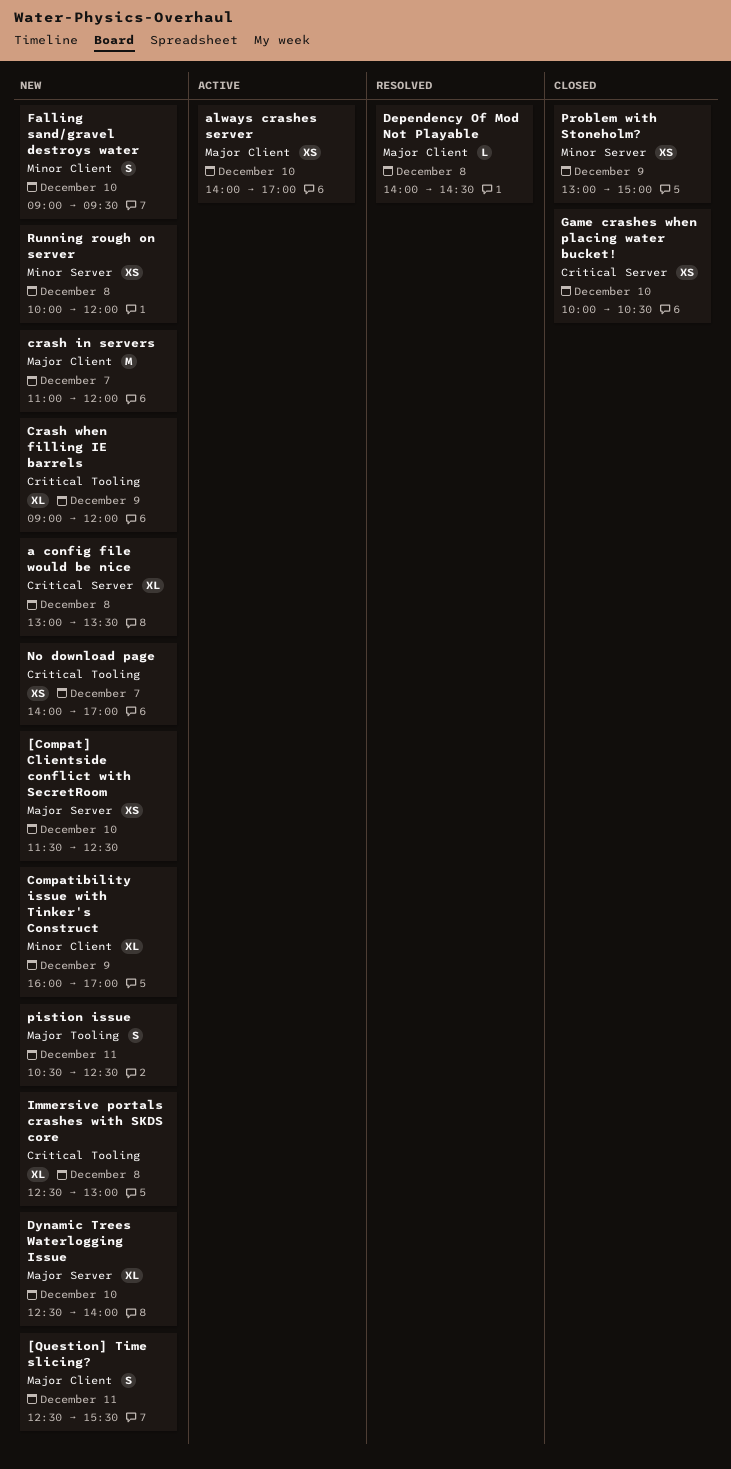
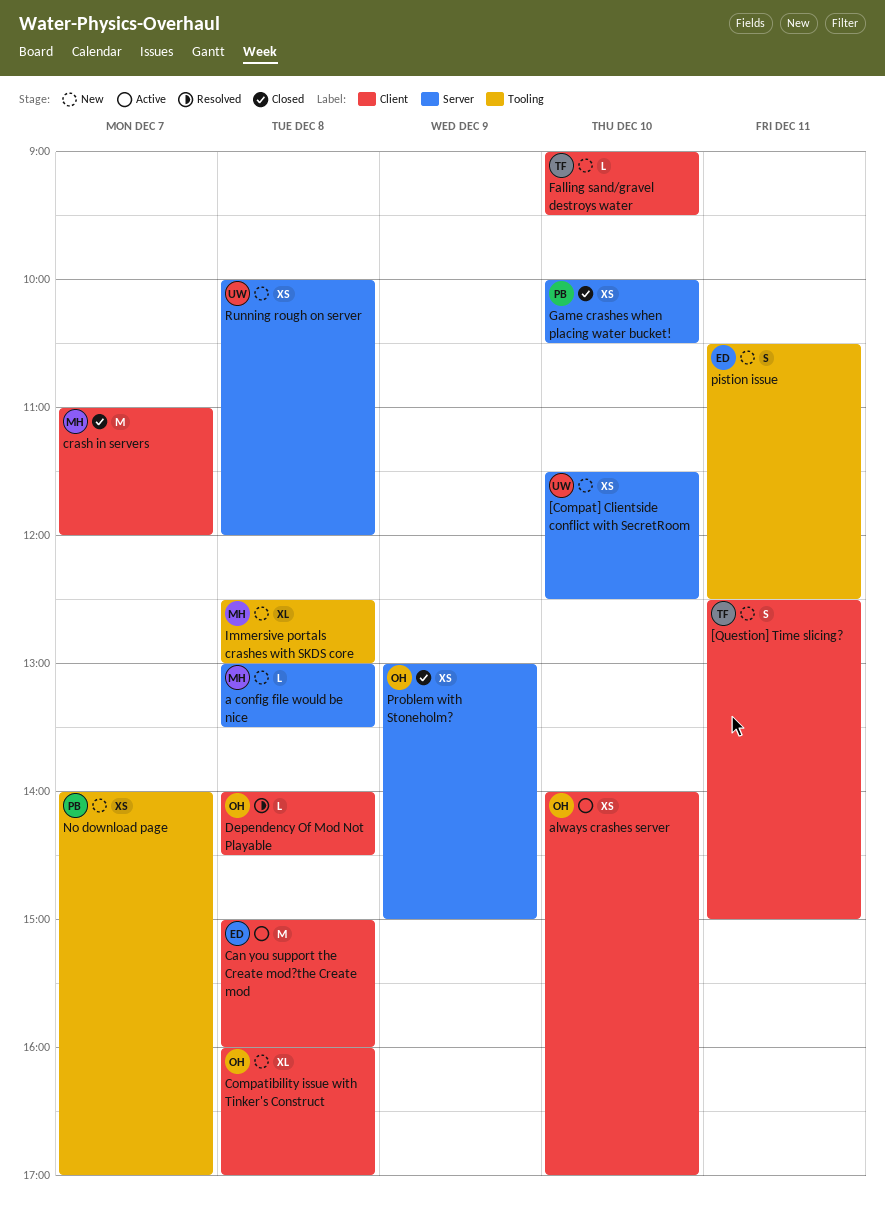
[Question] Time slicing?, ends: 15:30 -> 15:00
a config file would be nice, estimate: XL -> L
Can you support the Create mod?the Create mod: none -> present
Compatibility issue with Tinker's Construct, day: Dec 9 -> Dec 8
crash in servers, status: New -> Closed
Crash when filling IE barrels: present -> none
Dynamic Trees Waterlogging Issue: present -> none
Falling sand/gravel destroys water, estimate: S -> L

